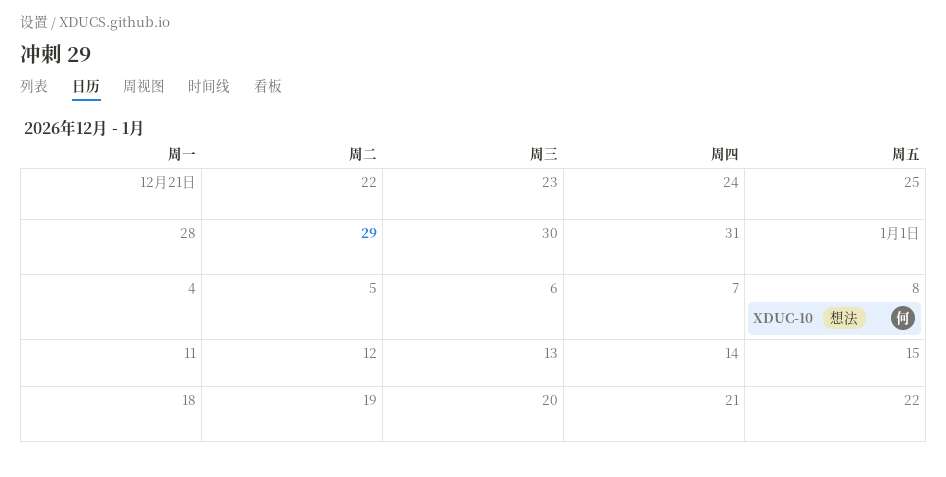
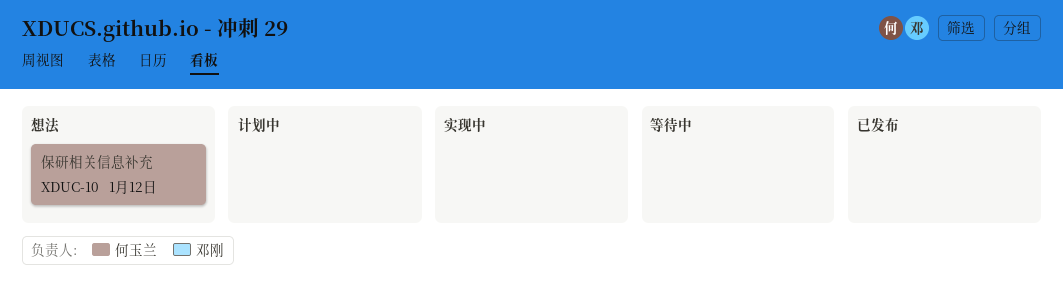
XDUC-10, due: Jan 8 -> Jan 12

